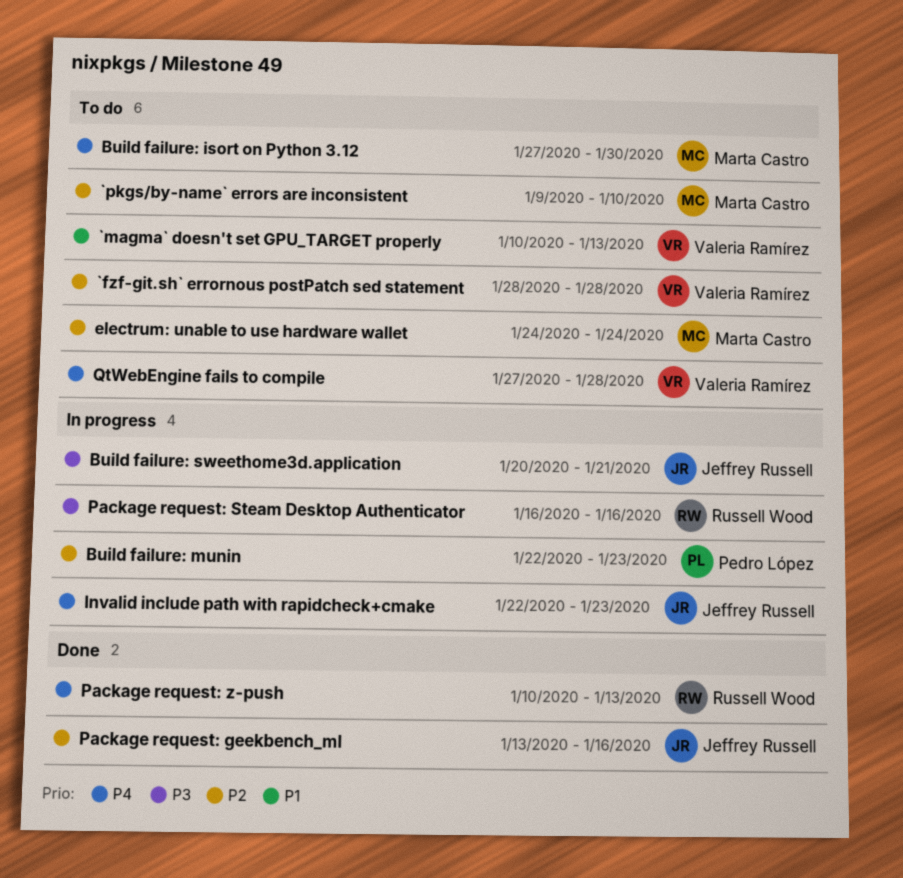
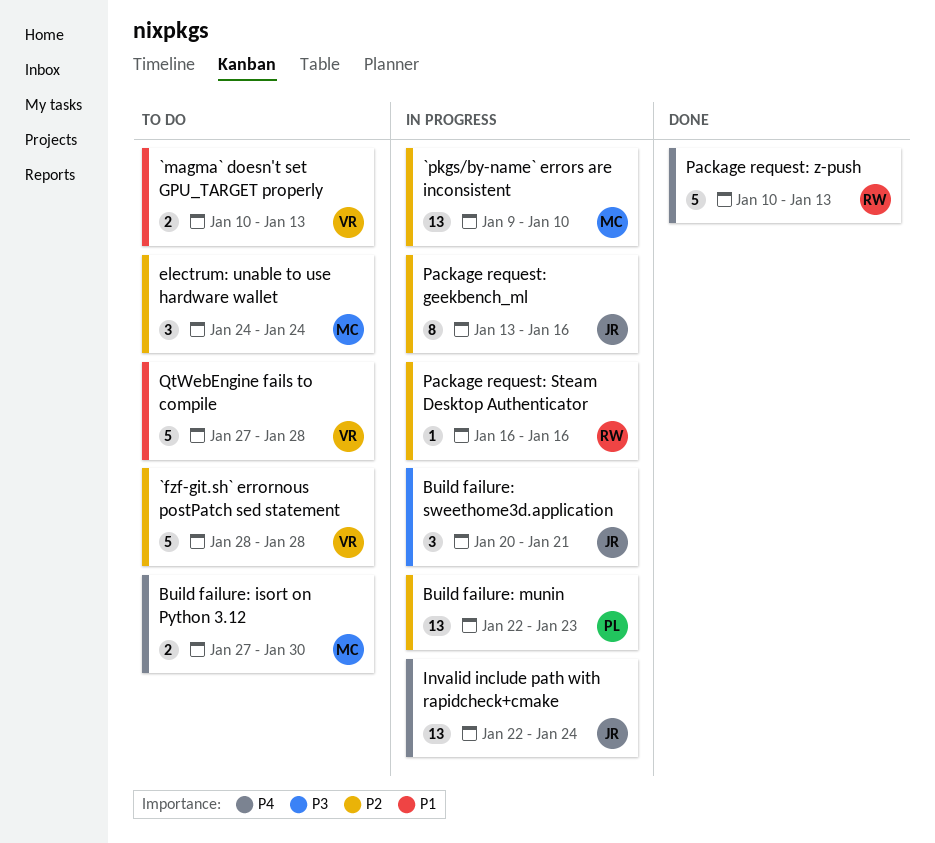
`pkgs/by-name` errors are inconsistent, status: To do -> In progress
Invalid include path with rapidcheck+cmake, due: Jan 23 -> Jan 24
Package request: geekbench_ml, status: Done -> In progress
Package request: Steam Desktop Authenticator, priority: P3 -> P2
QtWebEngine fails to compile, priority: P4 -> P1

